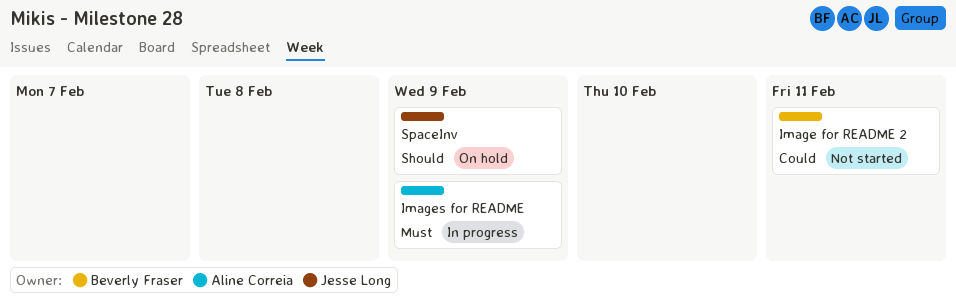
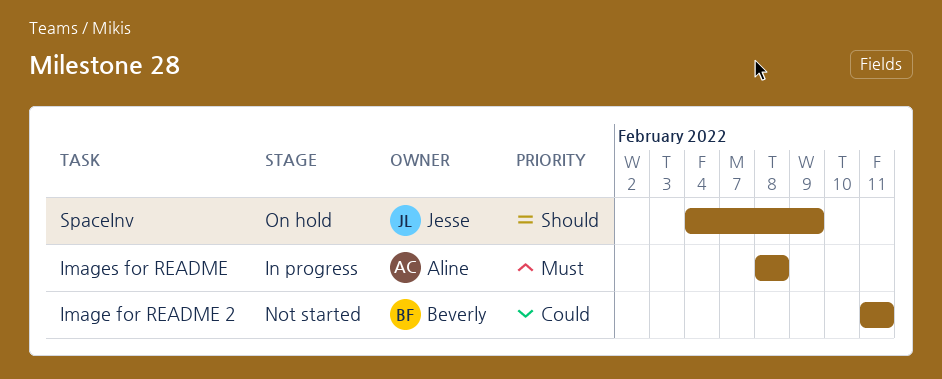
Images for README, due: Feb 9 -> Feb 8

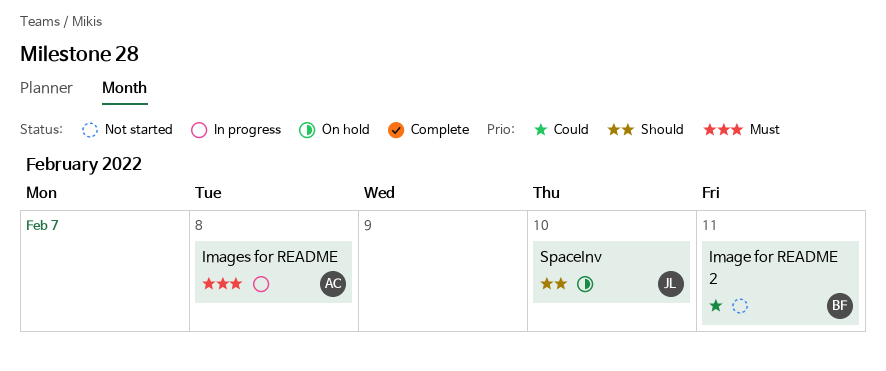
SpaceInv, due: Feb 9 -> Feb 10

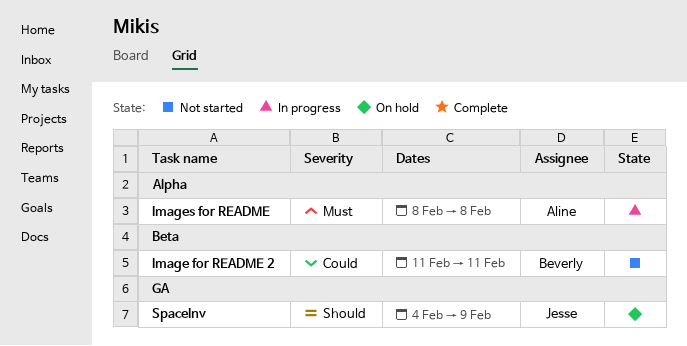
SpaceInv, due: Feb 10 -> Feb 9

